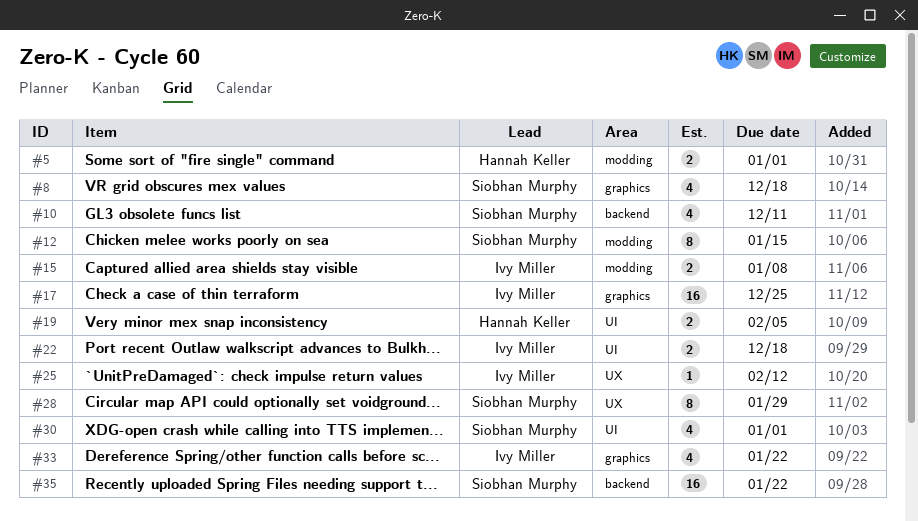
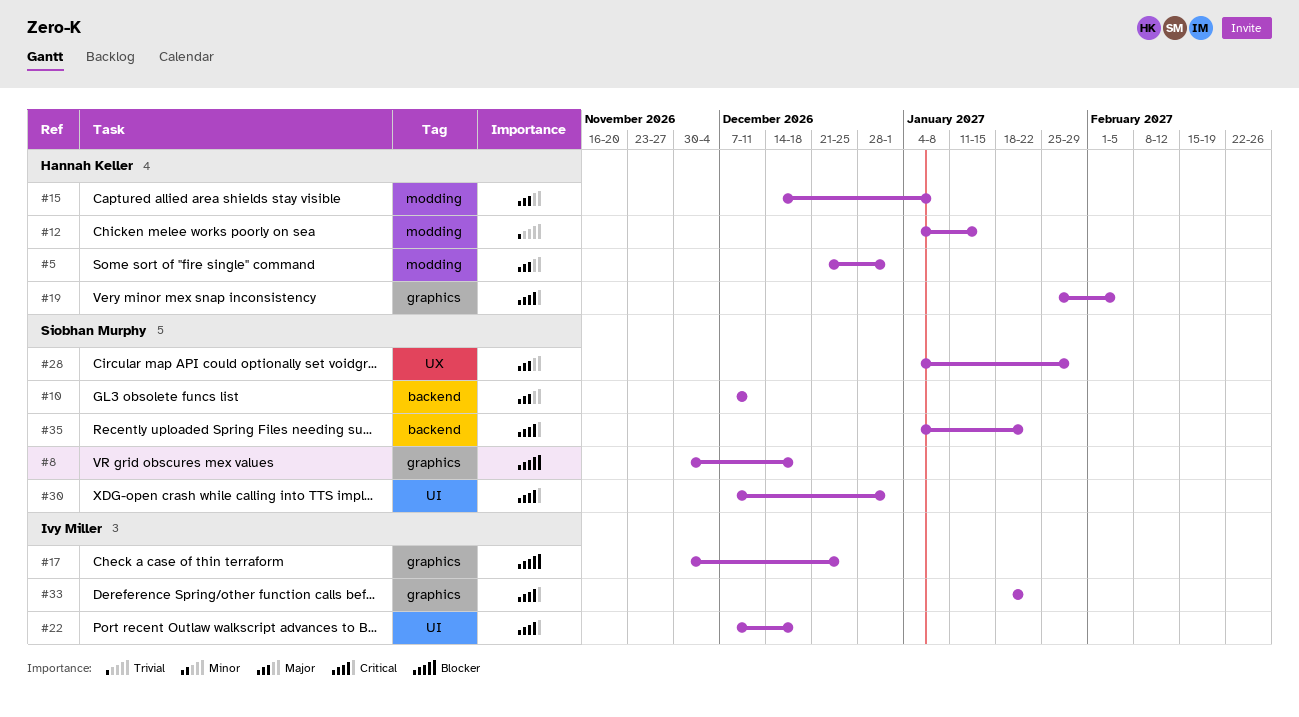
#12, owner: Siobhan Murphy -> Hannah Keller
#15, owner: Ivy Miller -> Hannah Keller
#19, label: UI -> graphics
#25: present -> none

